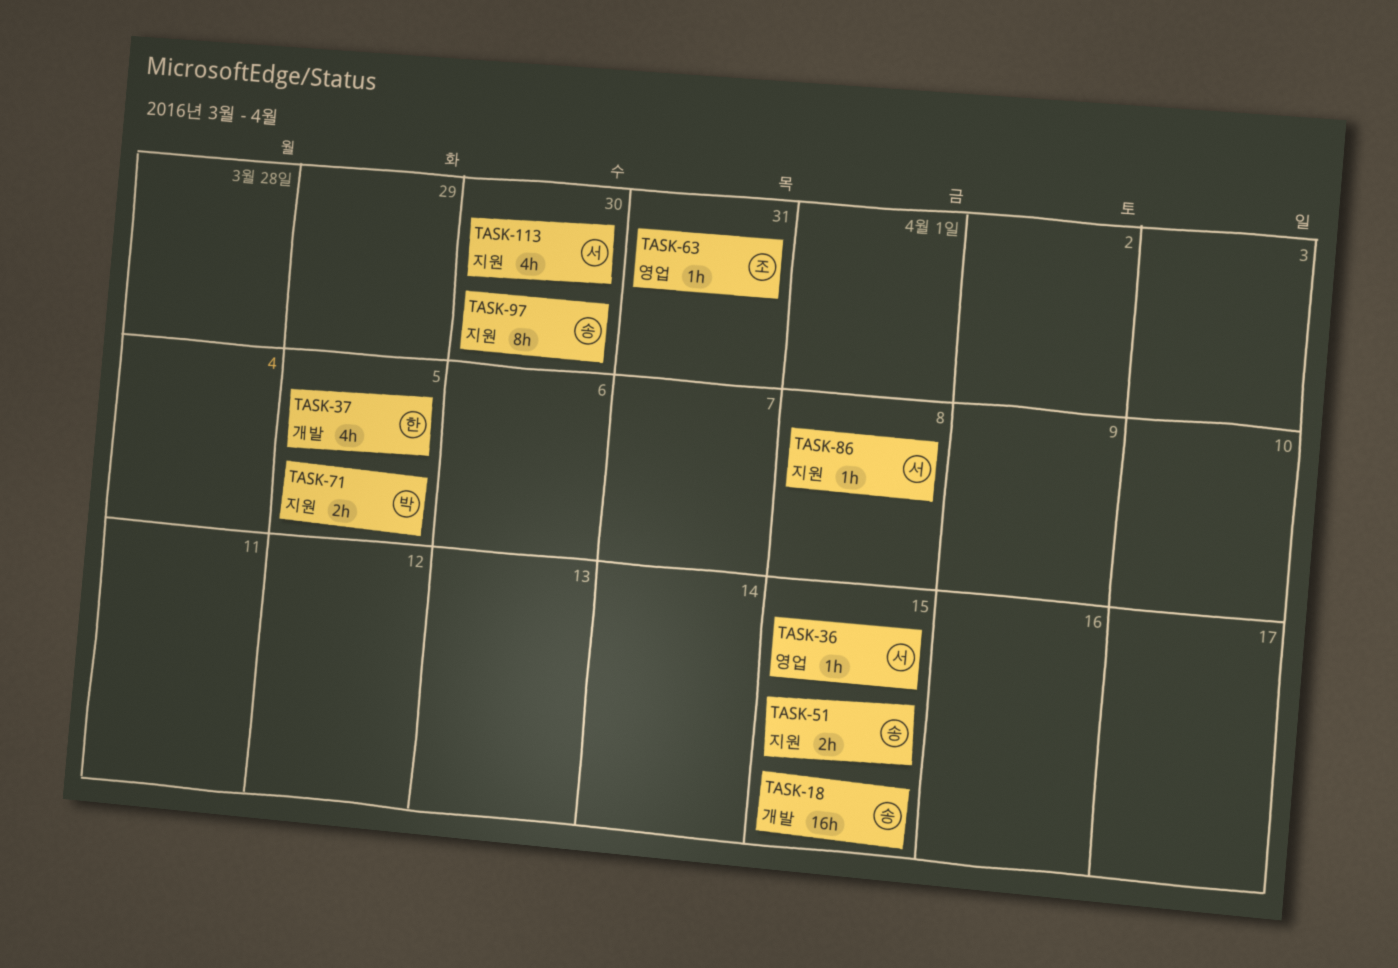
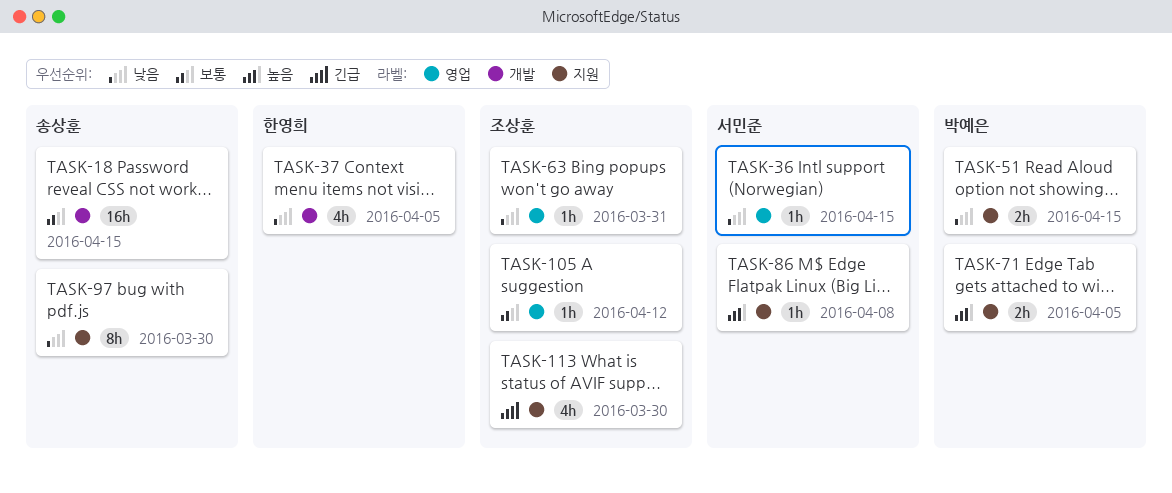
TASK-51, owner: 송상훈 -> 박예은
TASK-105: none -> present
TASK-113, owner: 서민준 -> 조상훈

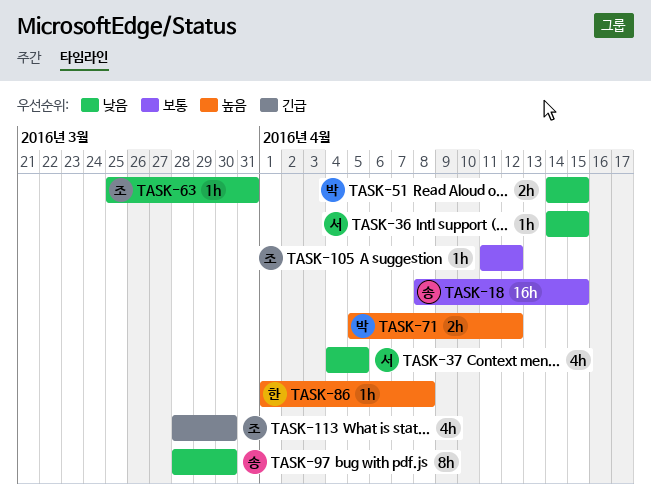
TASK-37, owner: 한영희 -> 서민준
TASK-71, due: Apr 5 -> Apr 12
TASK-86, owner: 서민준 -> 한영희

